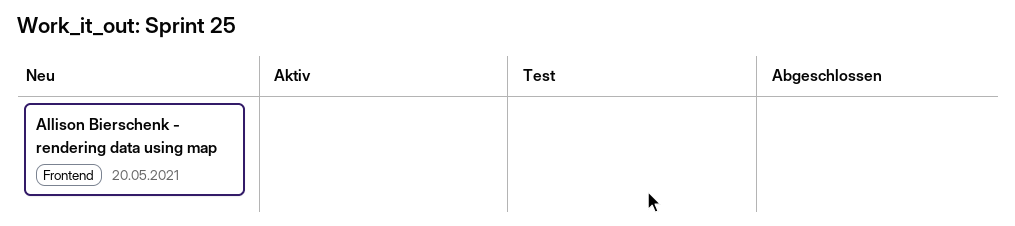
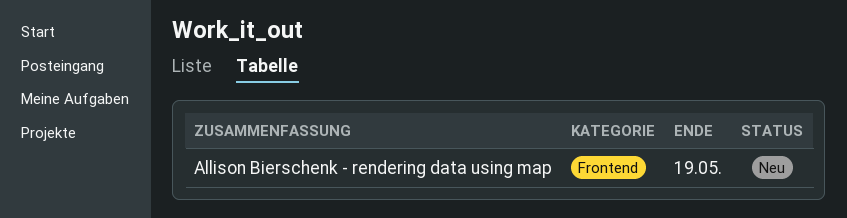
Allison Bierschenk - rendering data using map, due: May 20 -> May 19

